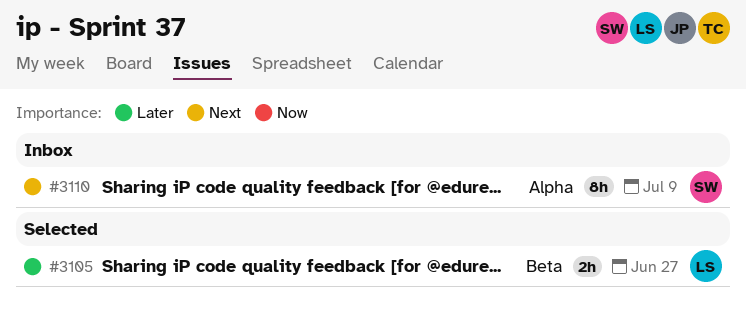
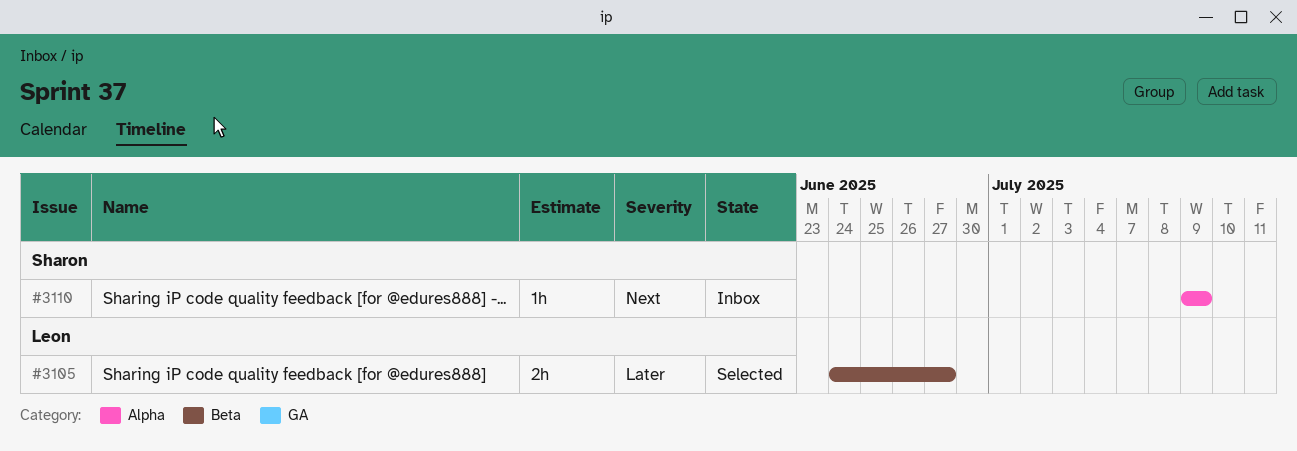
#3110, estimate: 8h -> 1h

